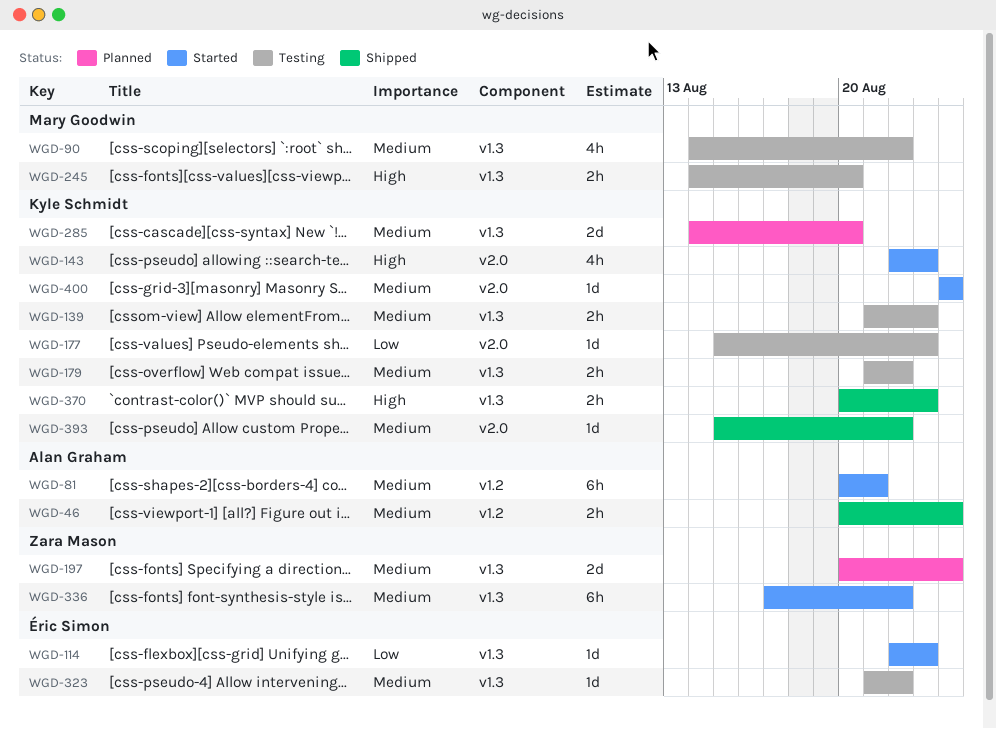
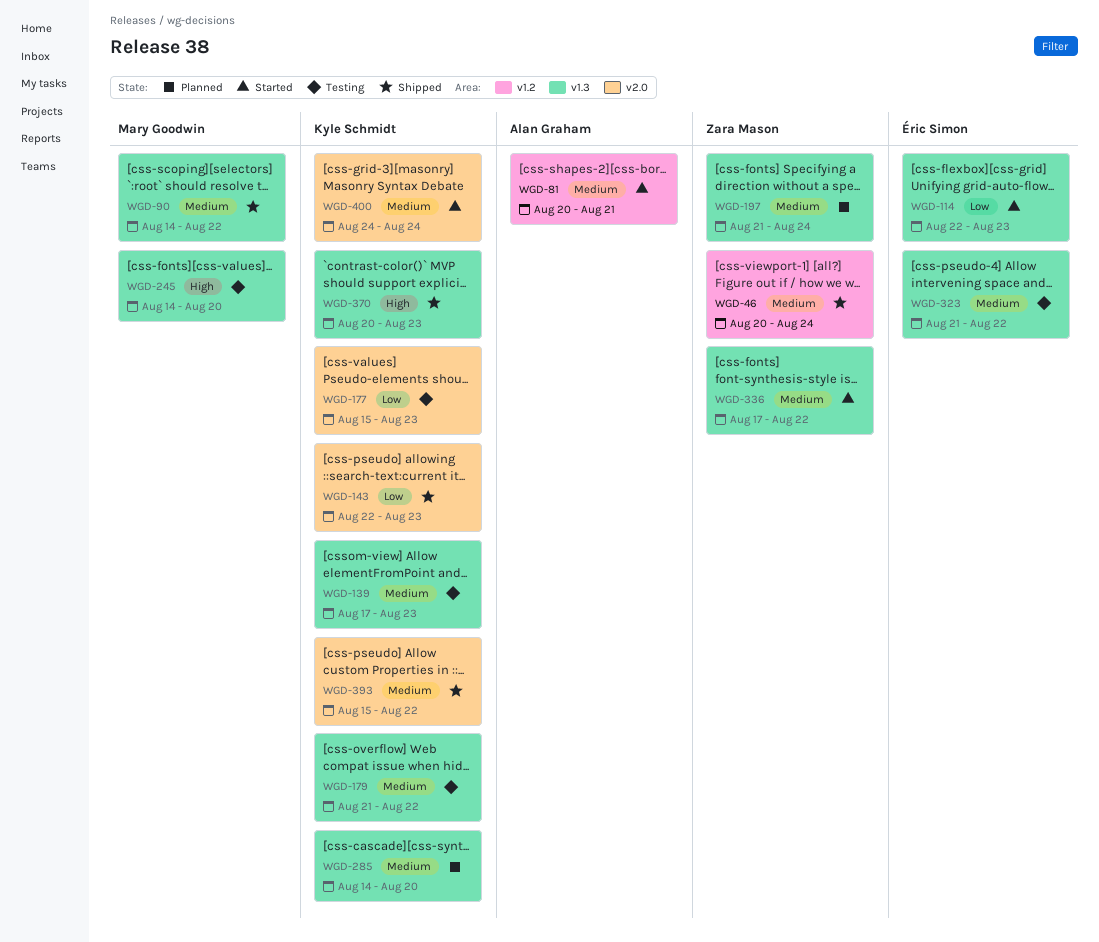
WGD-46, owner: Alan Graham -> Zara Mason
WGD-90, status: Testing -> Shipped
WGD-139, start: Aug 21 -> Aug 17
WGD-143, status: Started -> Shipped
WGD-143, priority: High -> Low
WGD-197, start: Aug 20 -> Aug 21

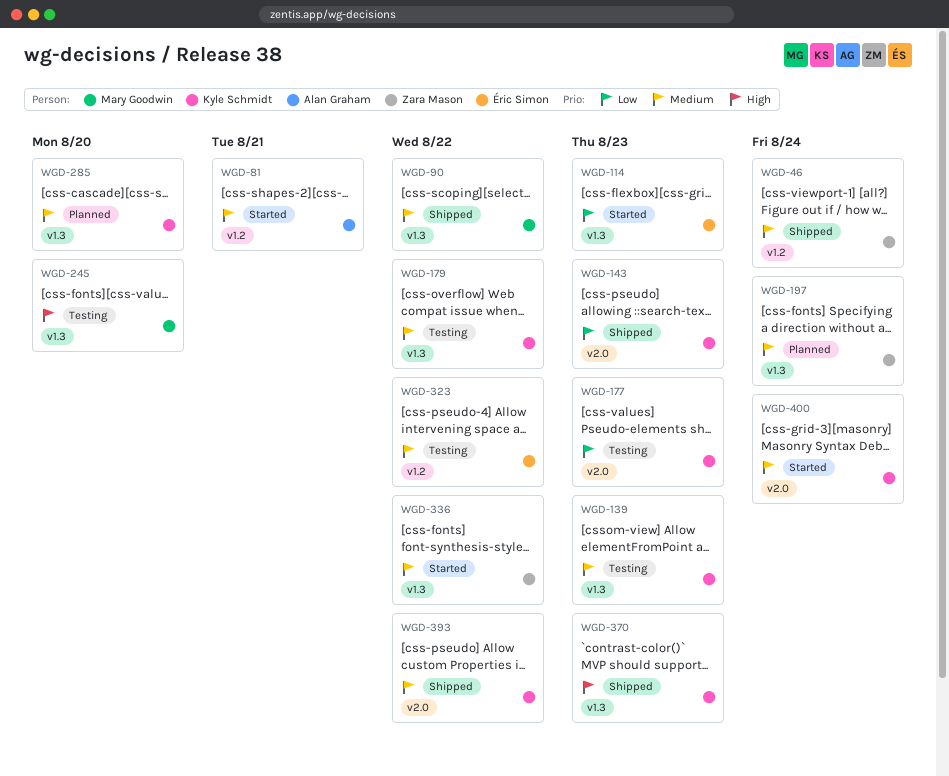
WGD-323, label: v1.3 -> v1.2

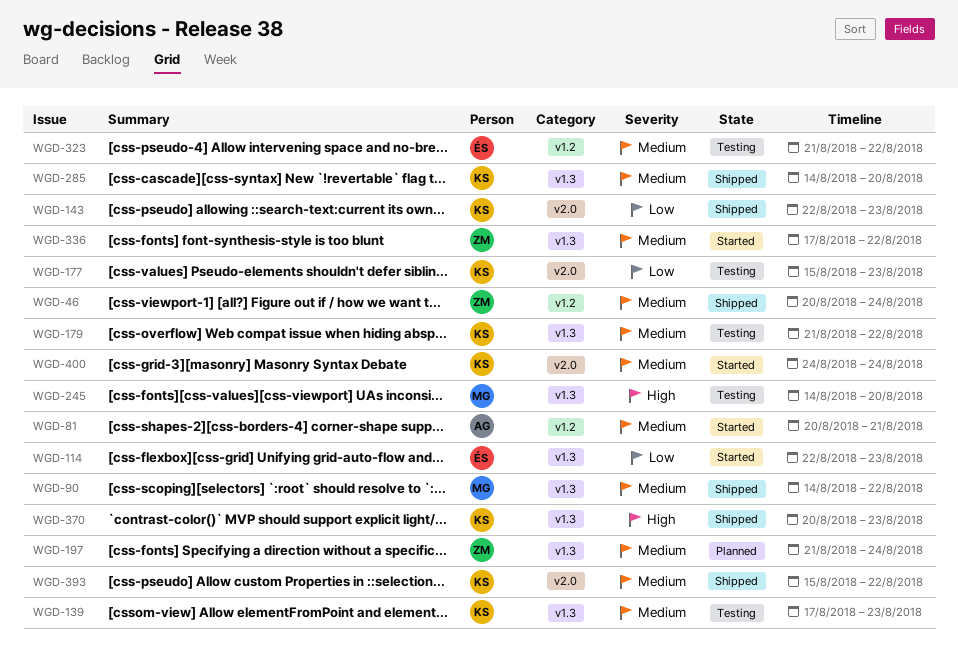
WGD-285, status: Planned -> Shipped

